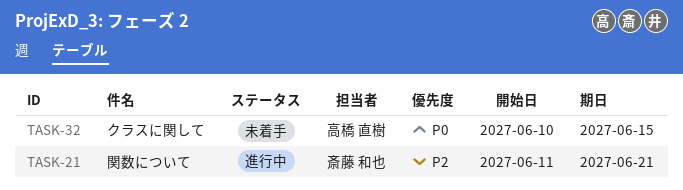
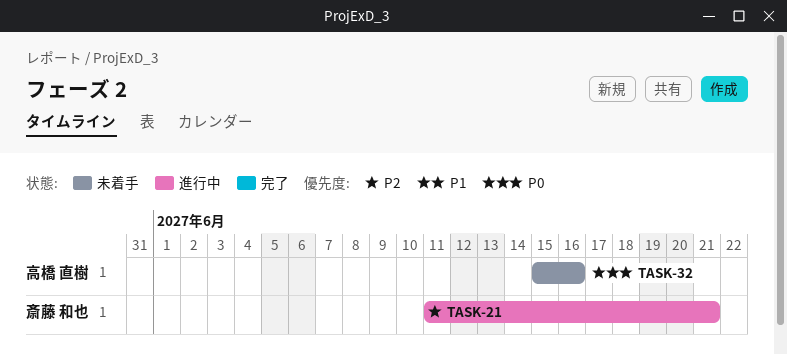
TASK-32, start: Jun 10 -> Jun 15
TASK-32, due: Jun 15 -> Jun 16

